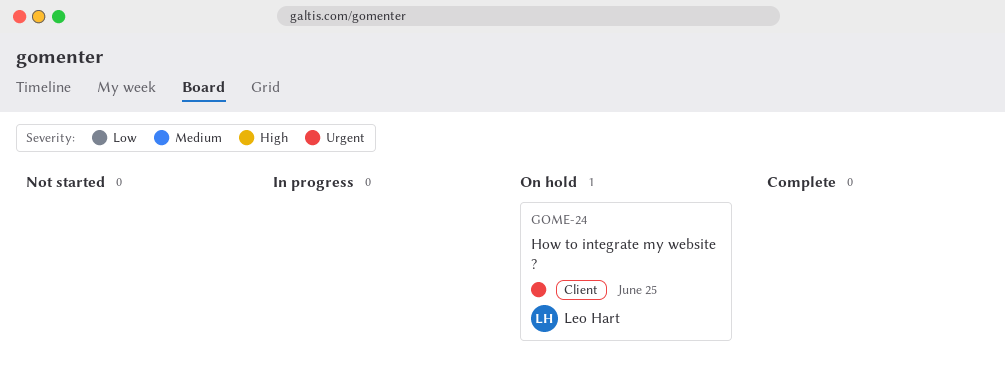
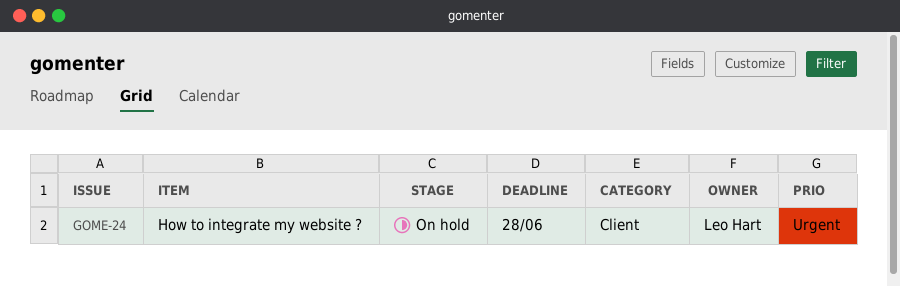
GOME-24, due: Jun 25 -> Jun 28

